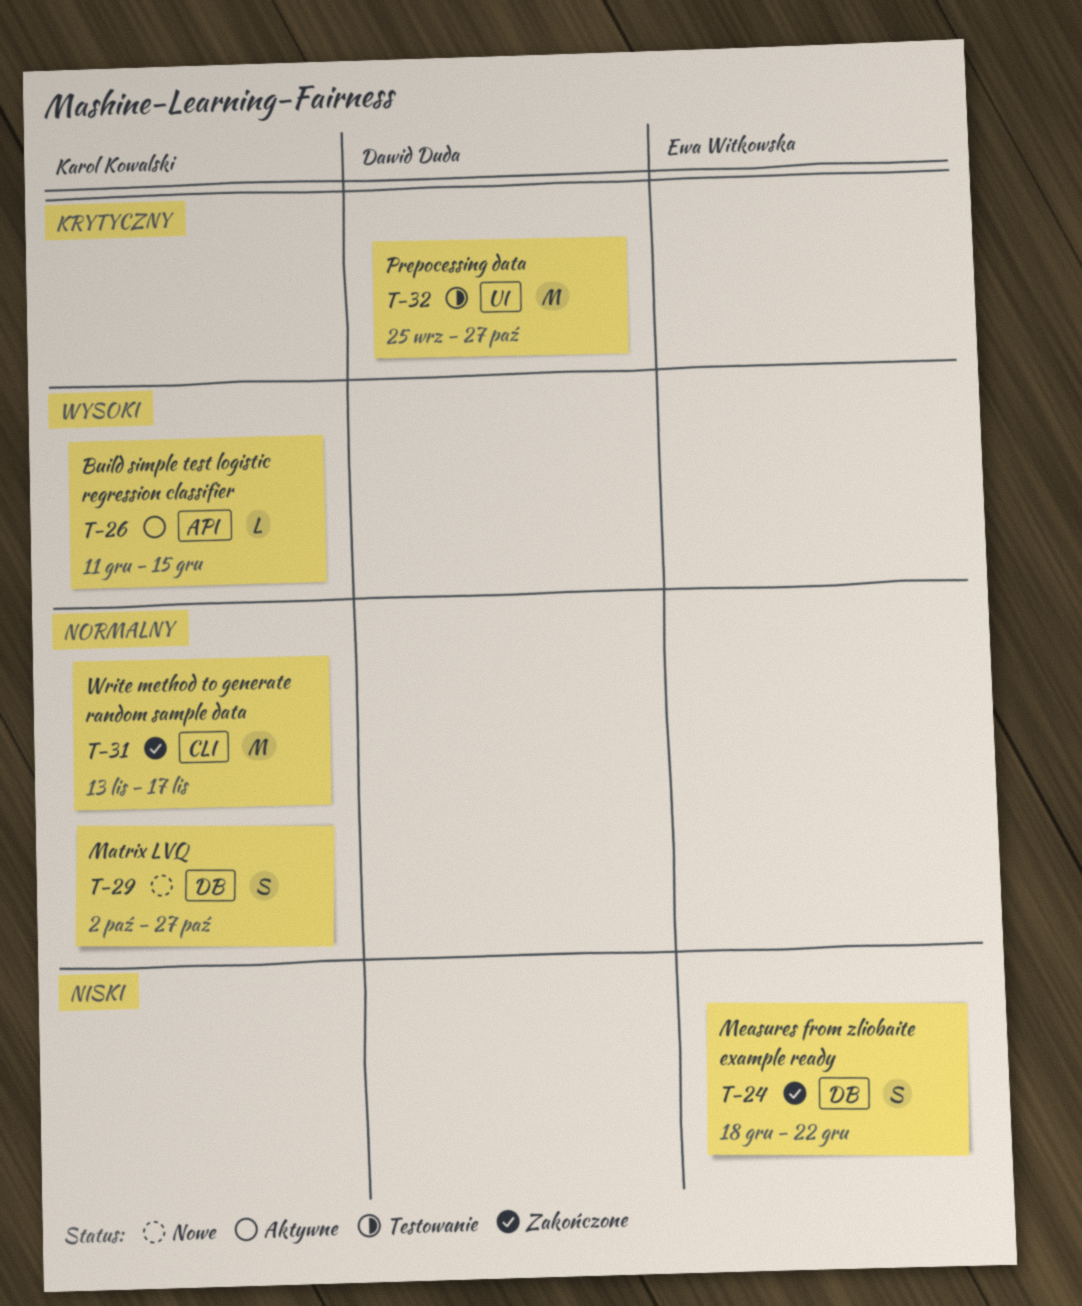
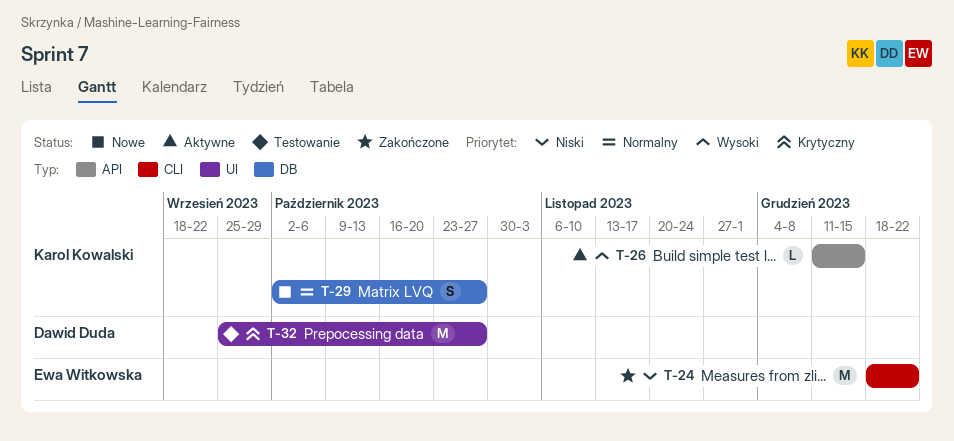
T-24, label: DB -> CLI
T-24, estimate: S -> M
T-31: present -> none

